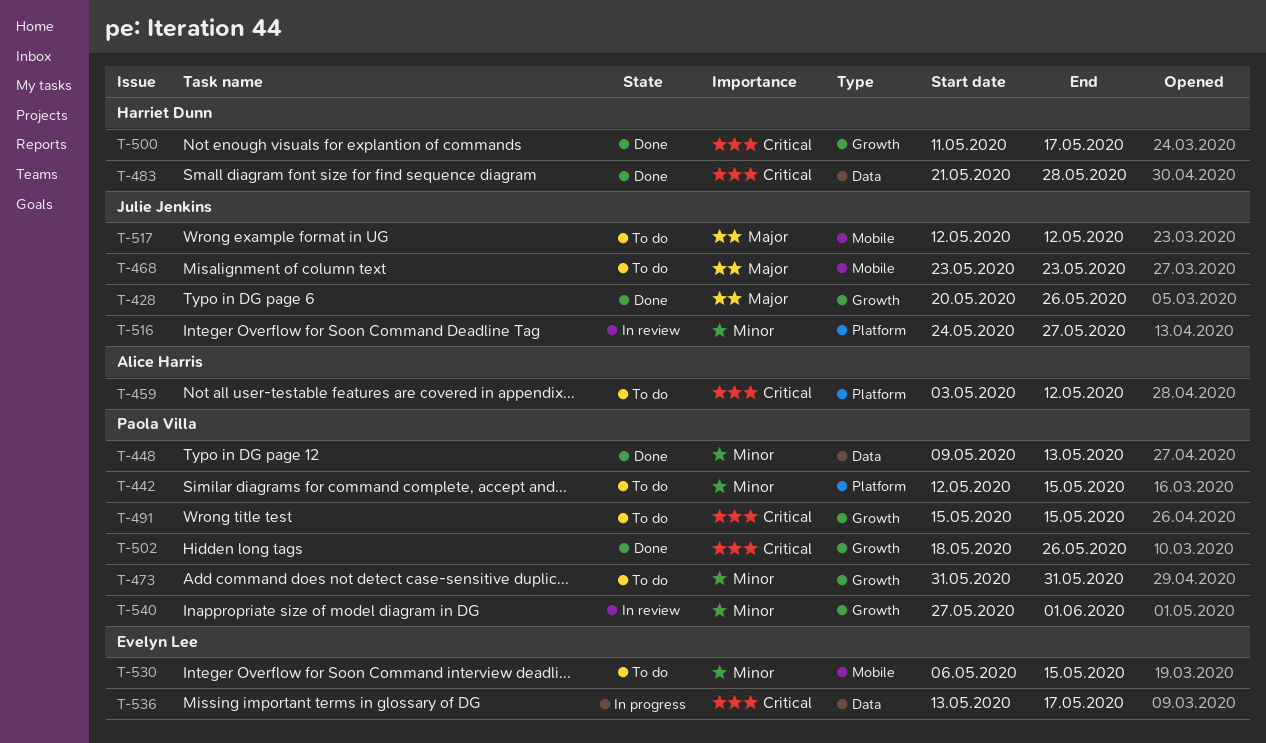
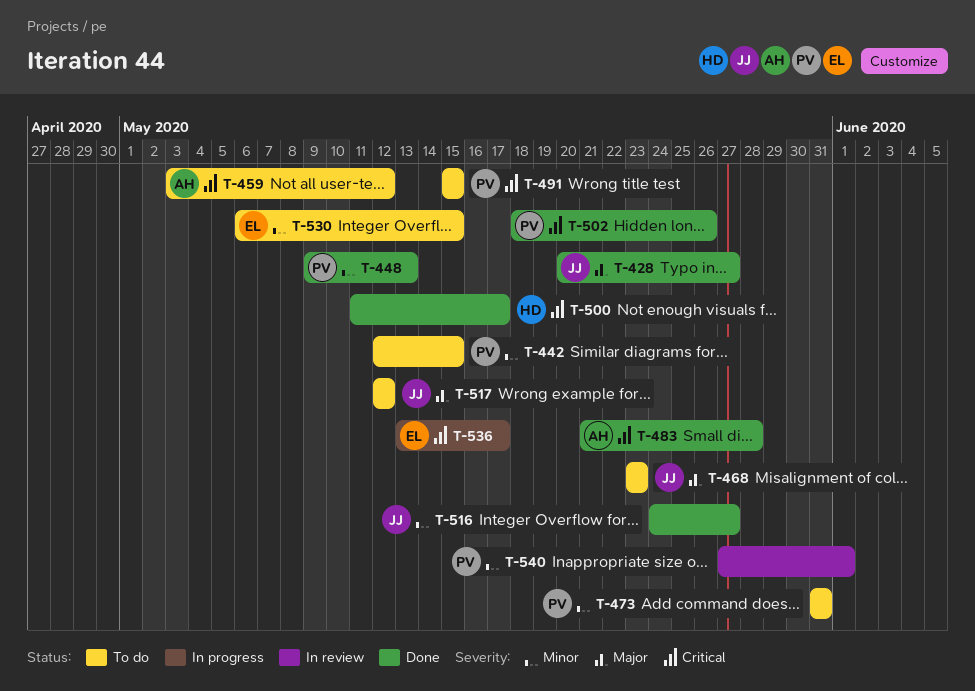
T-428, due: May 26 -> May 27
T-483, owner: Harriet Dunn -> Alice Harris
T-516, status: In review -> Done

